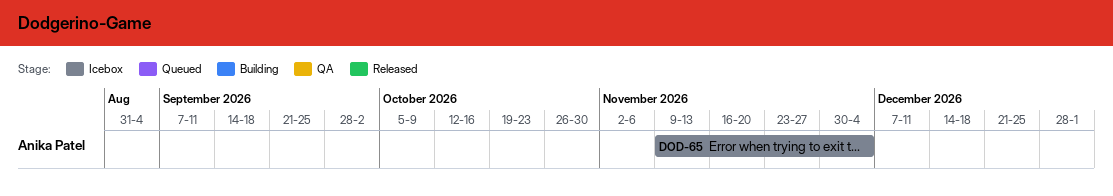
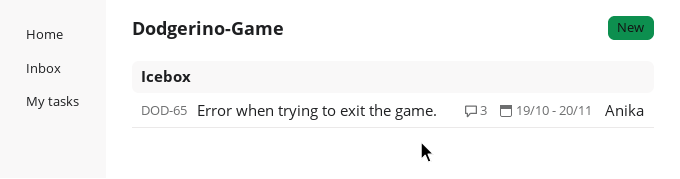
DOD-65, start: Nov 9 -> Oct 19
DOD-65, due: Dec 4 -> Nov 20

